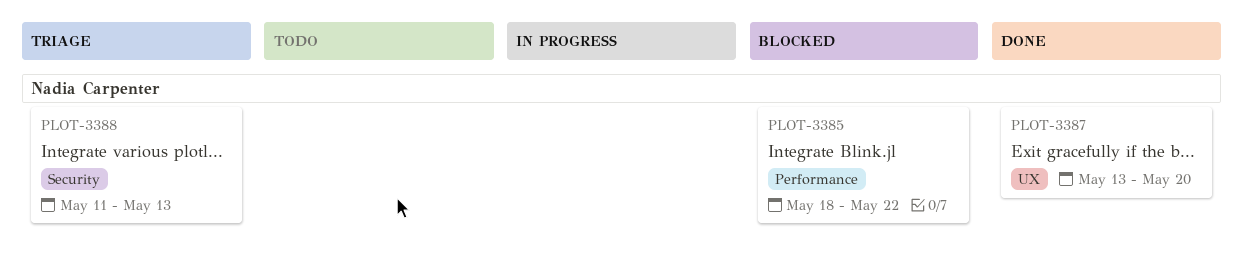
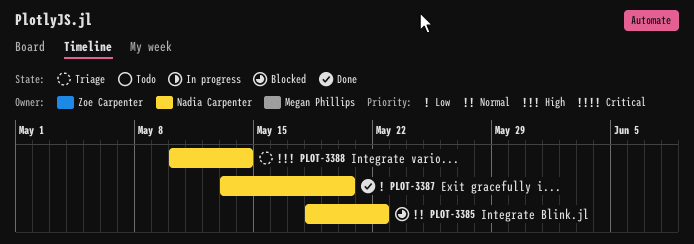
PLOT-3388, start: May 11 -> May 10
PLOT-3388, due: May 13 -> May 14

